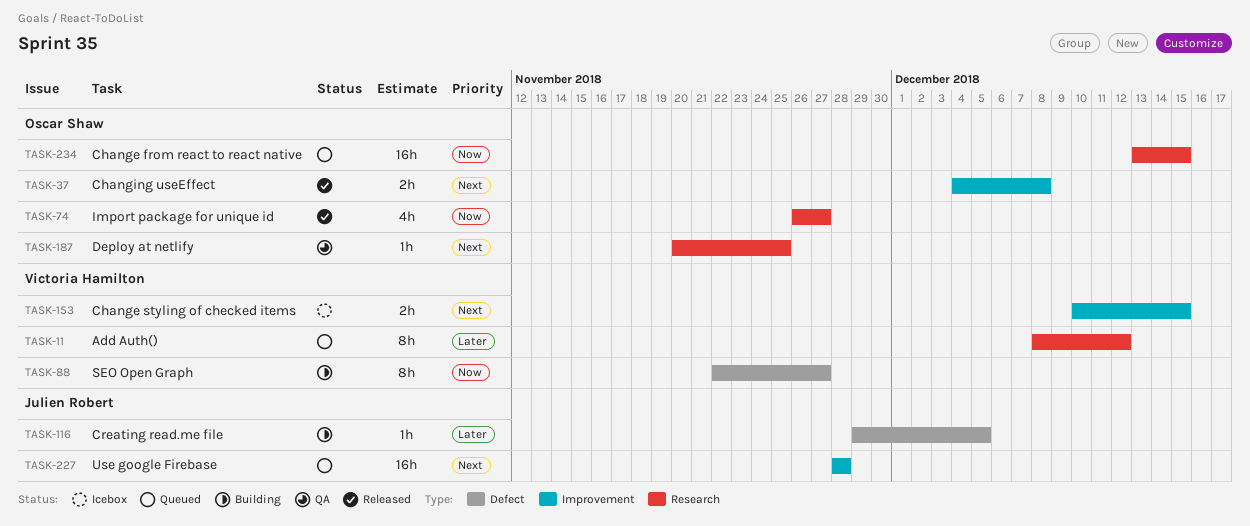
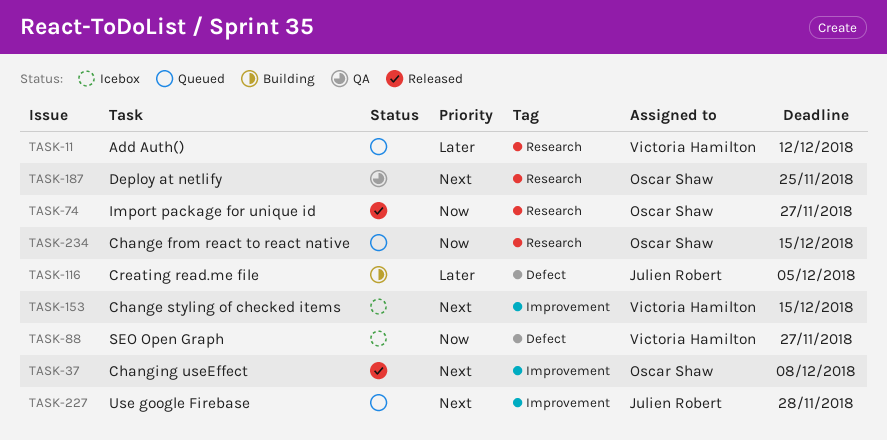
TASK-88, status: Building -> Icebox

